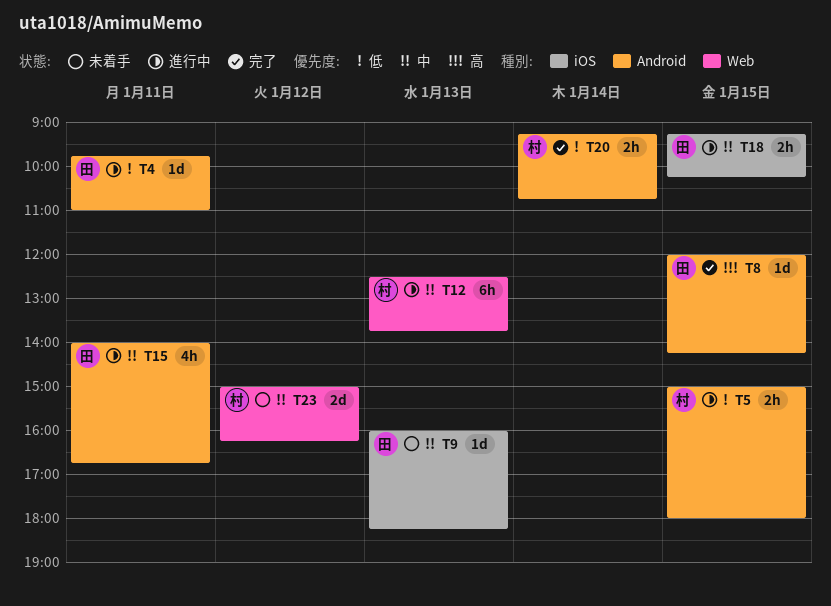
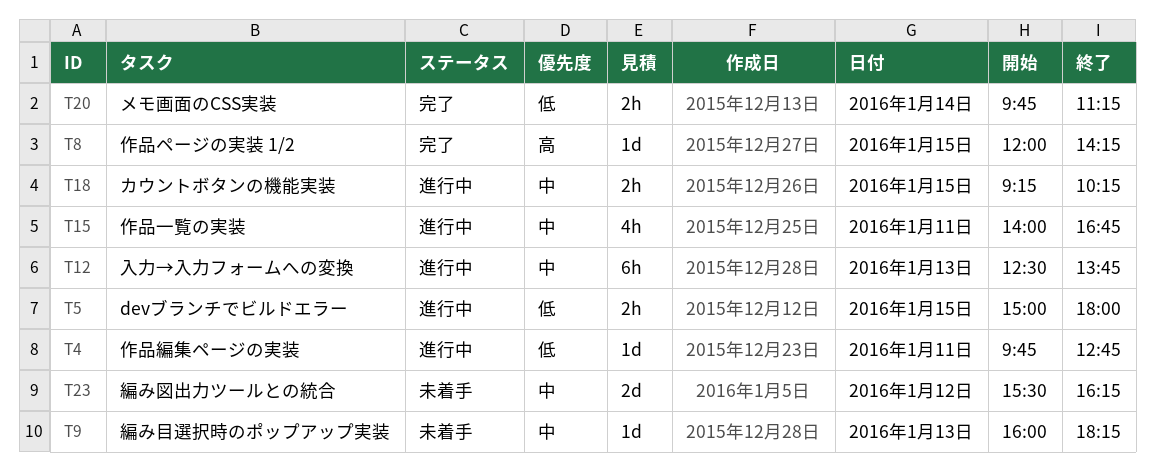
T4, ends: 11:00 -> 12:45
T20, begins: 09:15 -> 09:45
T20, ends: 10:45 -> 11:15
T23, begins: 15:00 -> 15:30

